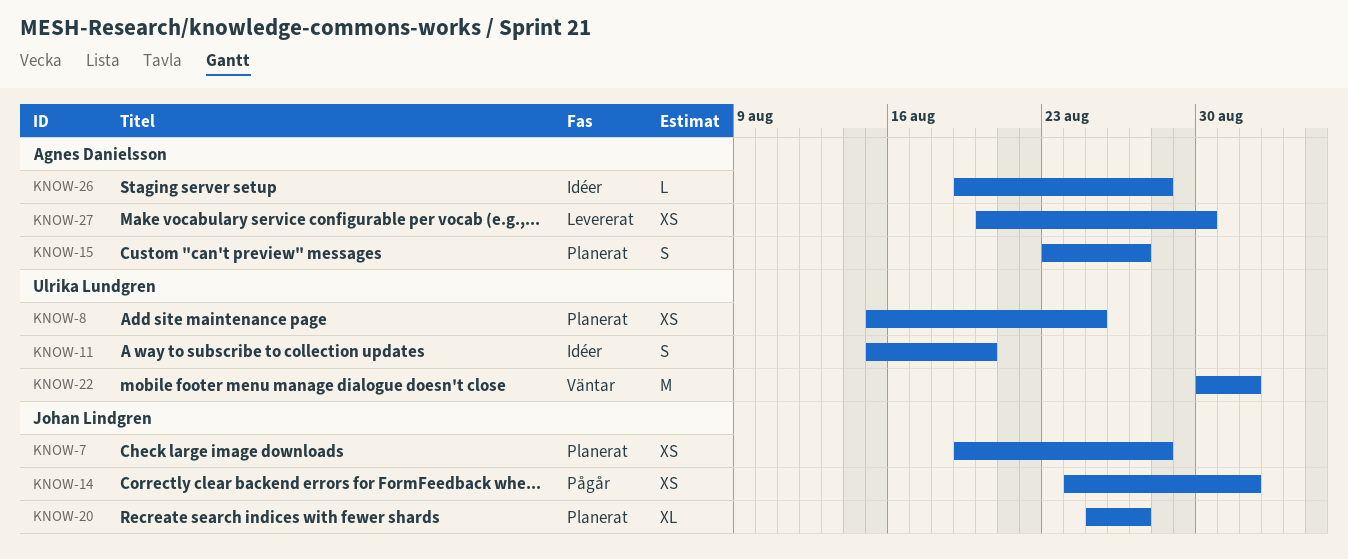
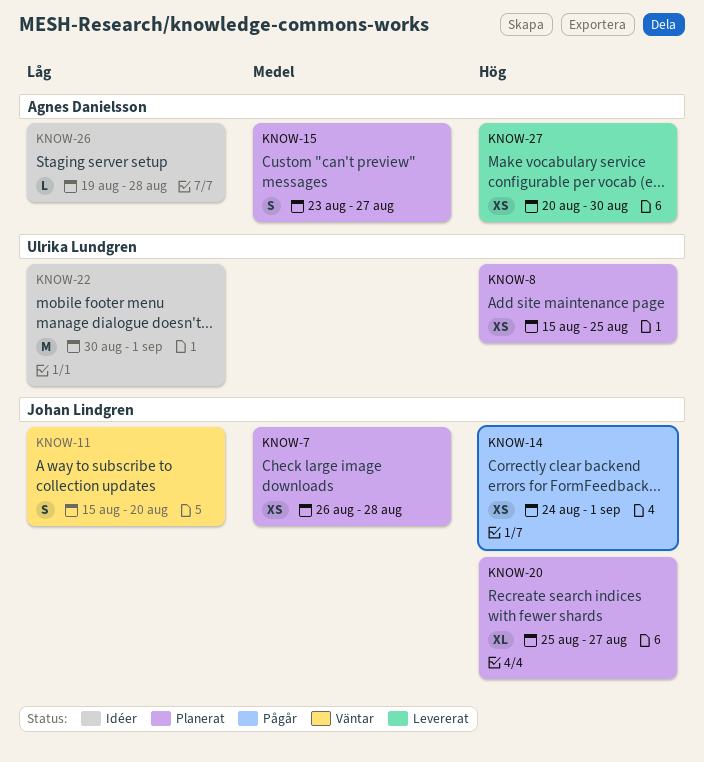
KNOW-7, start: Aug 19 -> Aug 26
KNOW-11, status: Idéer -> Väntar
KNOW-11, owner: Ulrika Lundgren -> Johan Lindgren
KNOW-22, status: Väntar -> Idéer

